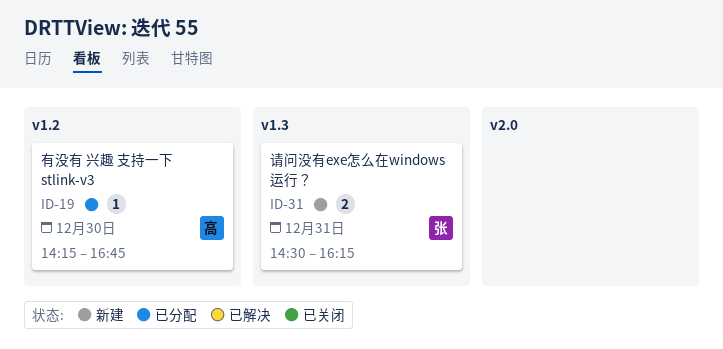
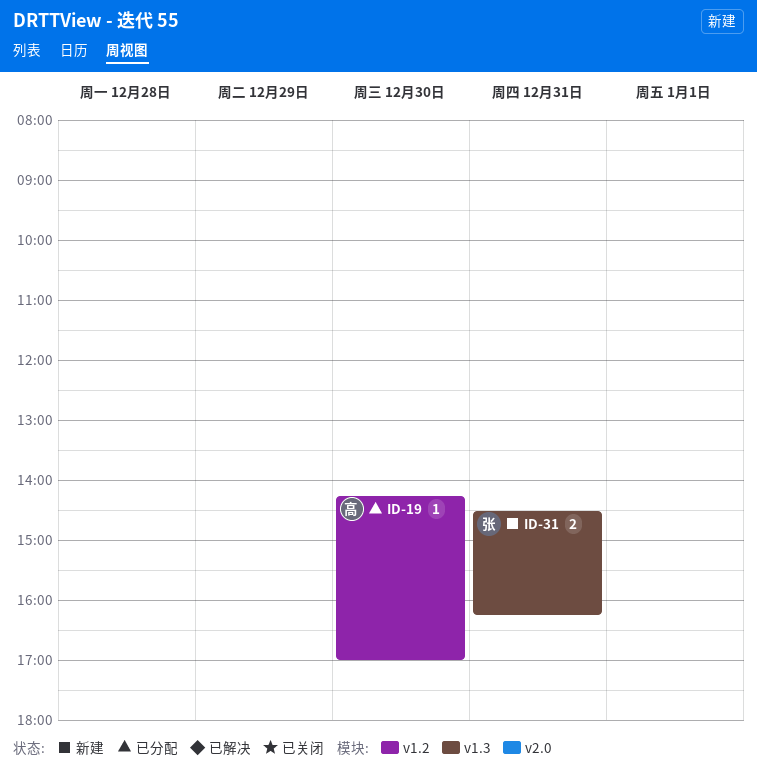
ID-19, ends: 16:45 -> 17:00

